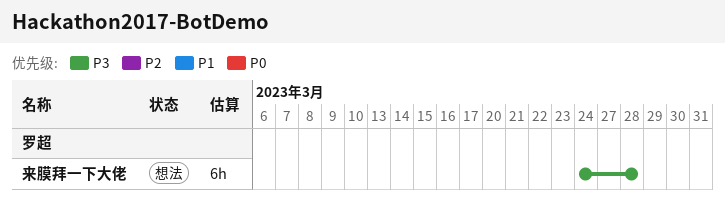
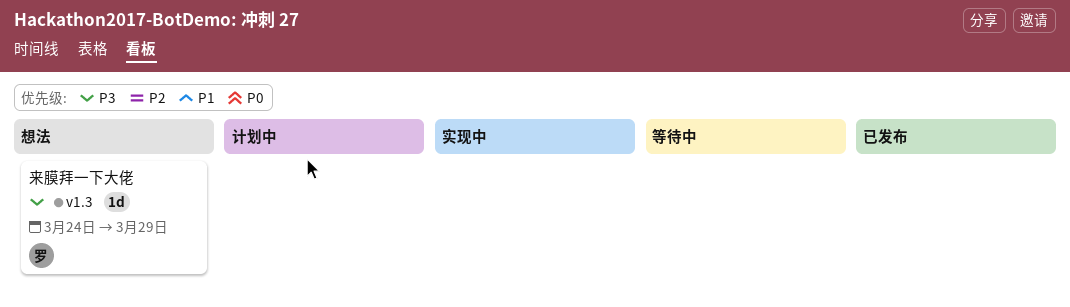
来膜拜一下大佬, estimate: 6h -> 1d
来膜拜一下大佬, due: Mar 28 -> Mar 29

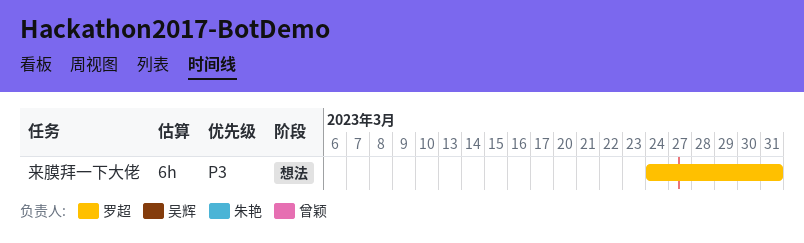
来膜拜一下大佬, estimate: 1d -> 6h
来膜拜一下大佬, due: Mar 29 -> Mar 31

